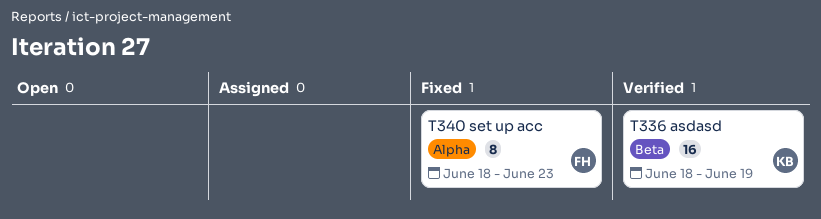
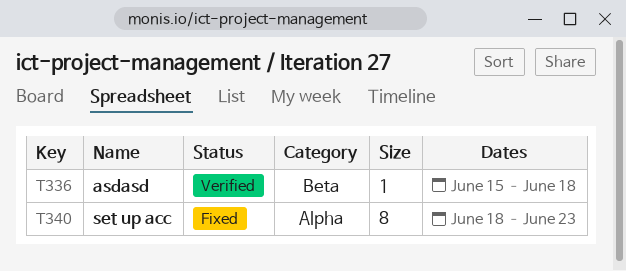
T336, estimate: 16 -> 1
T336, start: Jun 18 -> Jun 15
T336, due: Jun 19 -> Jun 18

